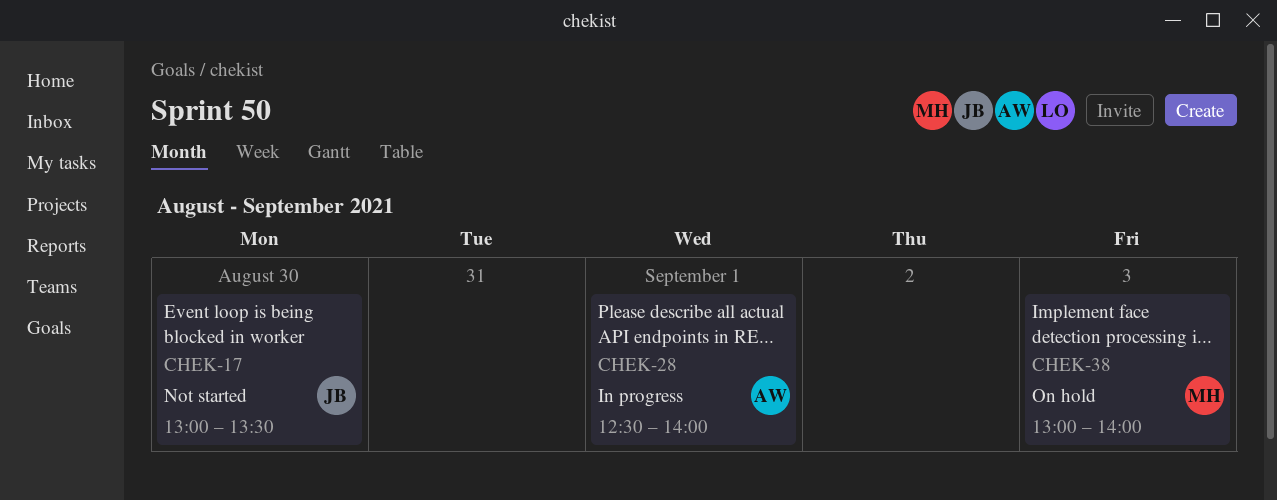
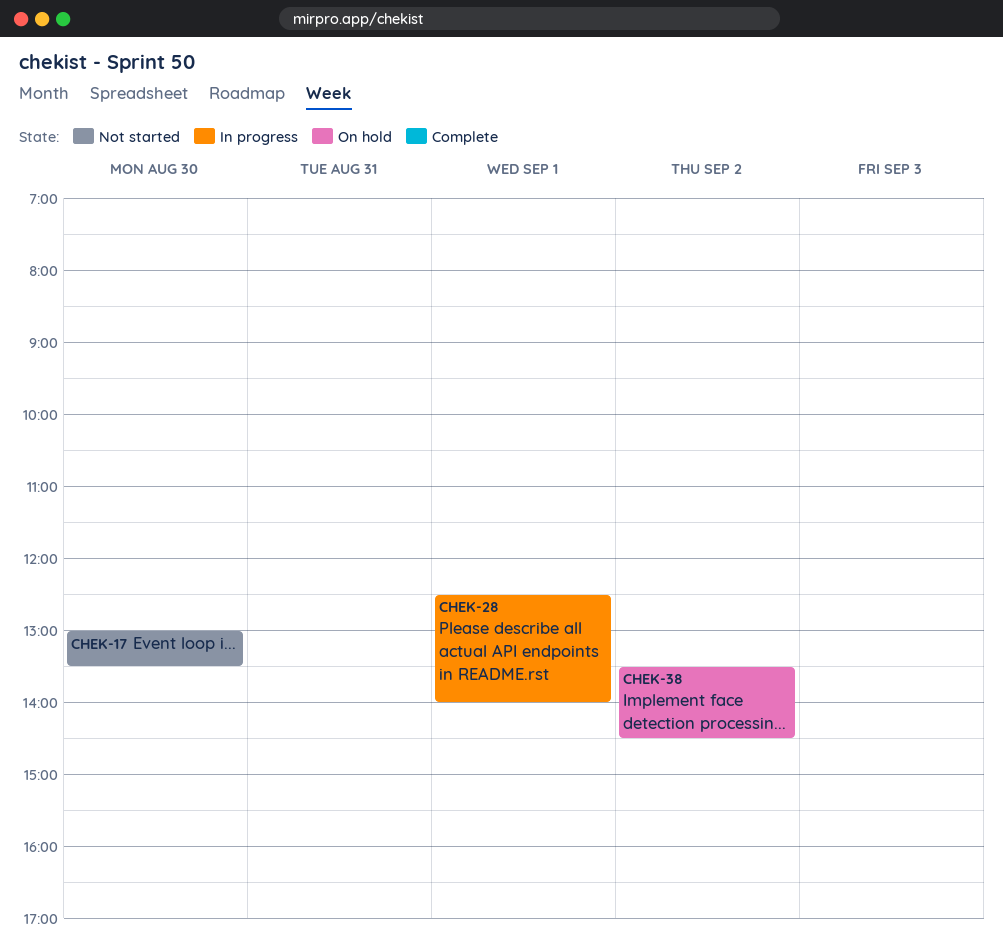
CHEK-38, day: Sep 3 -> Sep 2
CHEK-38, begins: 13:00 -> 13:30
CHEK-38, ends: 14:00 -> 14:30

